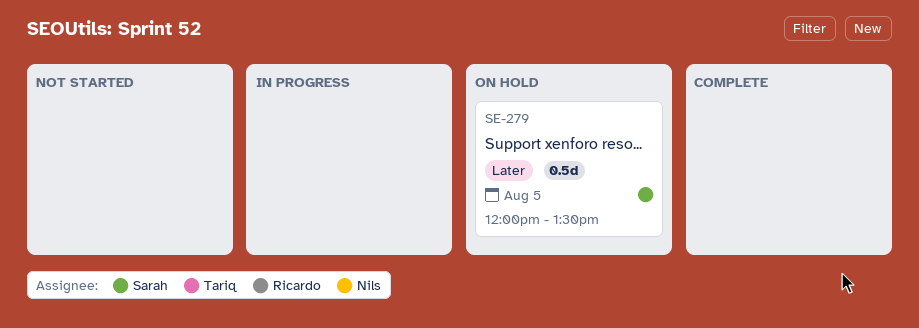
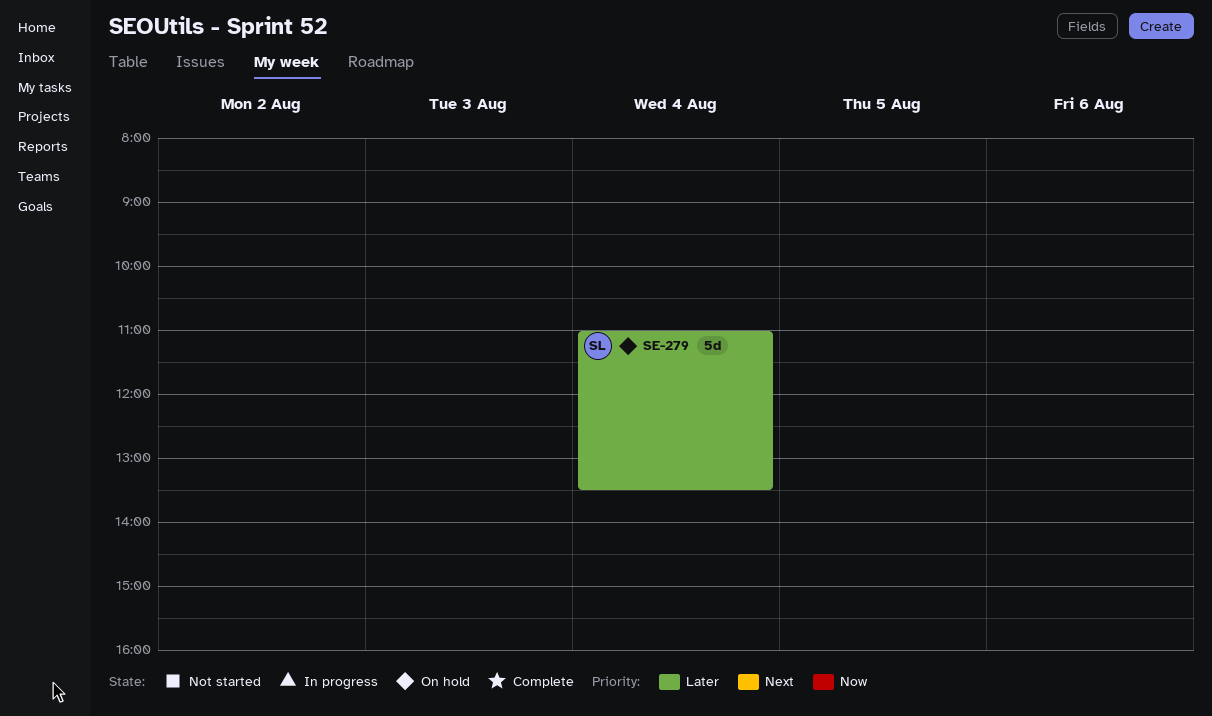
SE-279, estimate: 0.5d -> 5d
SE-279, day: Aug 5 -> Aug 4
SE-279, begins: 12:00 -> 11:00

